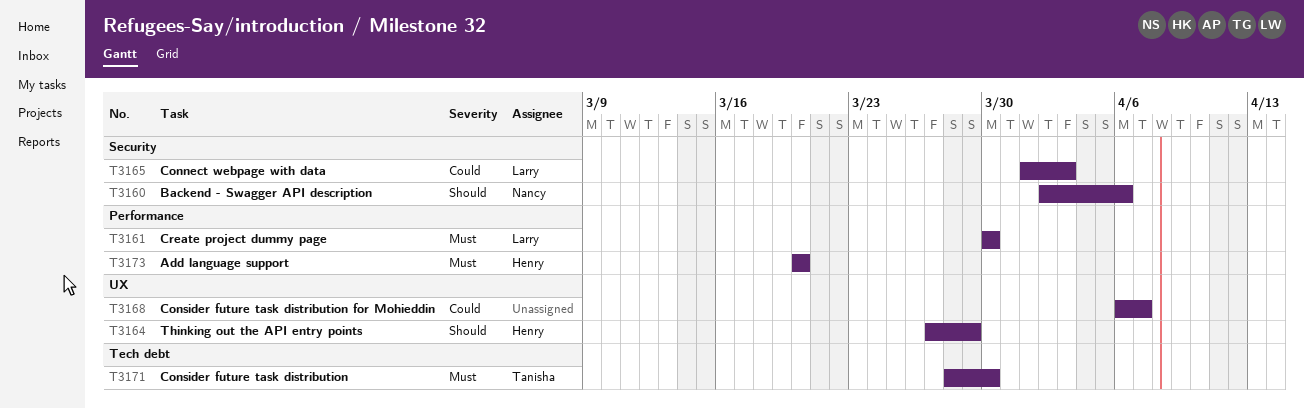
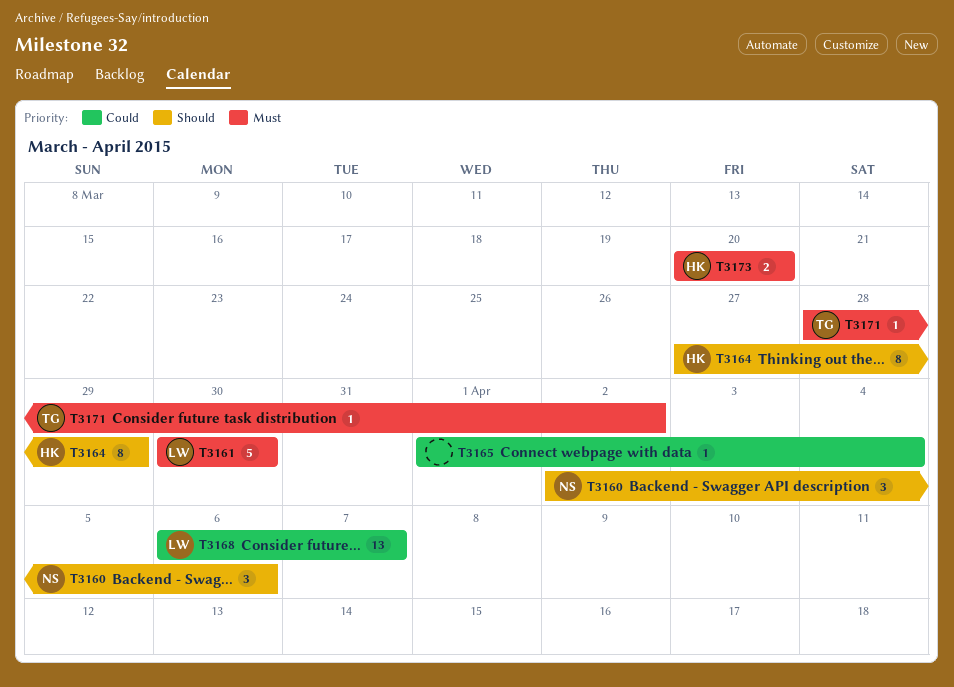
T3165, owner: Larry -> none
T3165, due: Apr 3 -> Apr 4
T3168, owner: none -> Larry
T3171, due: Mar 30 -> Apr 2

